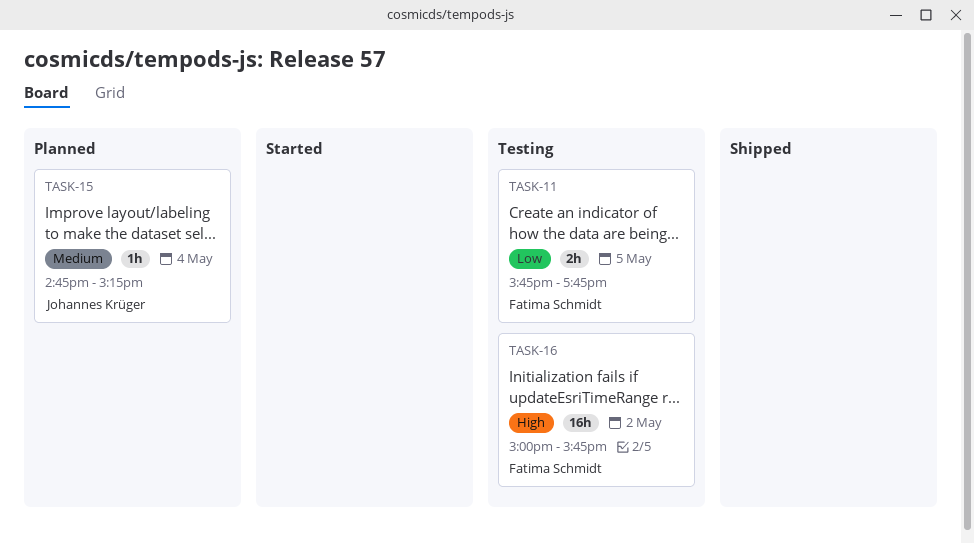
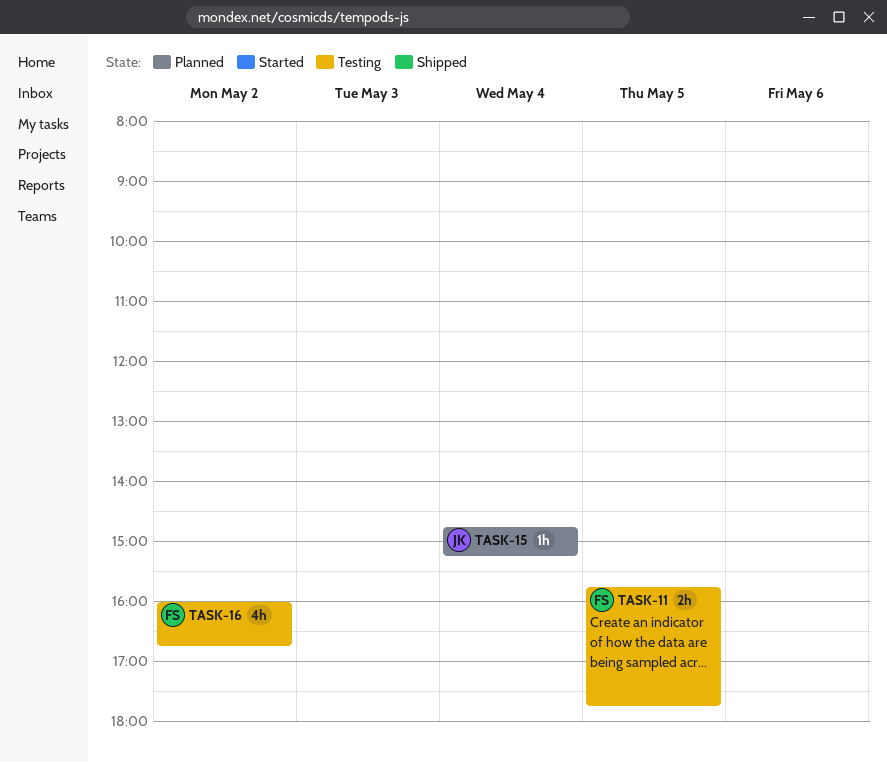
TASK-16, estimate: 16h -> 4h
TASK-16, begins: 15:00 -> 16:00
TASK-16, ends: 15:45 -> 16:45

